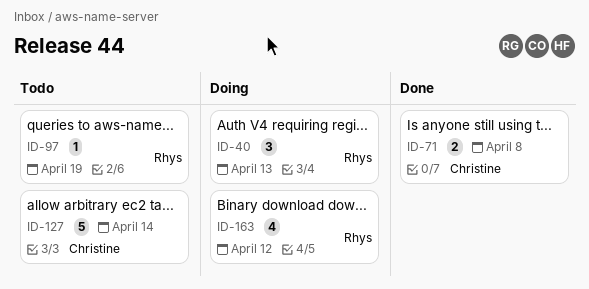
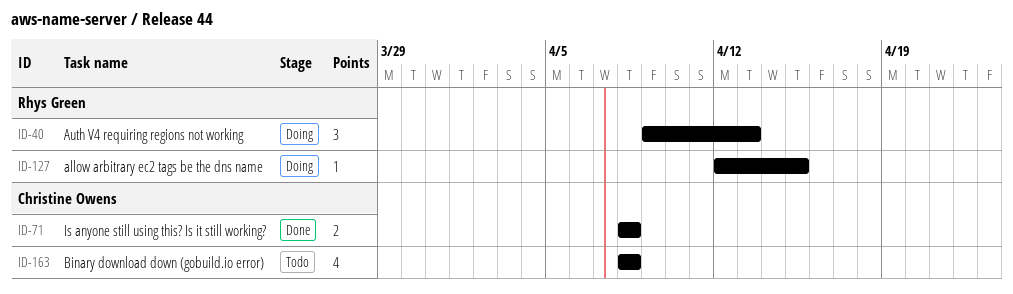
ID-97: present -> none
ID-127, status: Todo -> Doing
ID-127, owner: Christine Owens -> Rhys Green
ID-127, estimate: 5 -> 1
ID-127, due: Apr 14 -> Apr 15
ID-163, status: Doing -> Todo
ID-163, owner: Rhys Green -> Christine Owens
ID-163, due: Apr 12 -> Apr 8

